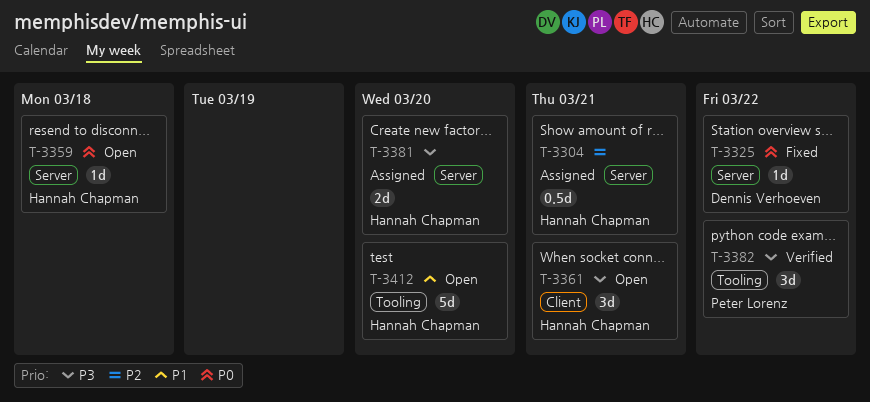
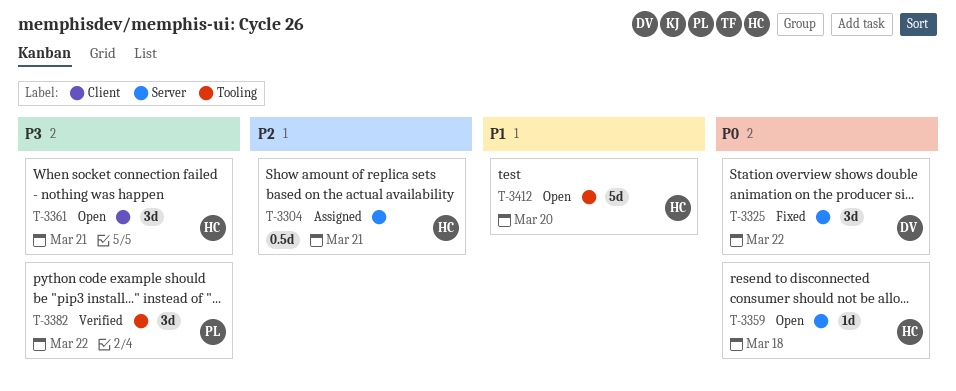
T-3325, estimate: 1d -> 3d
T-3381: present -> none

